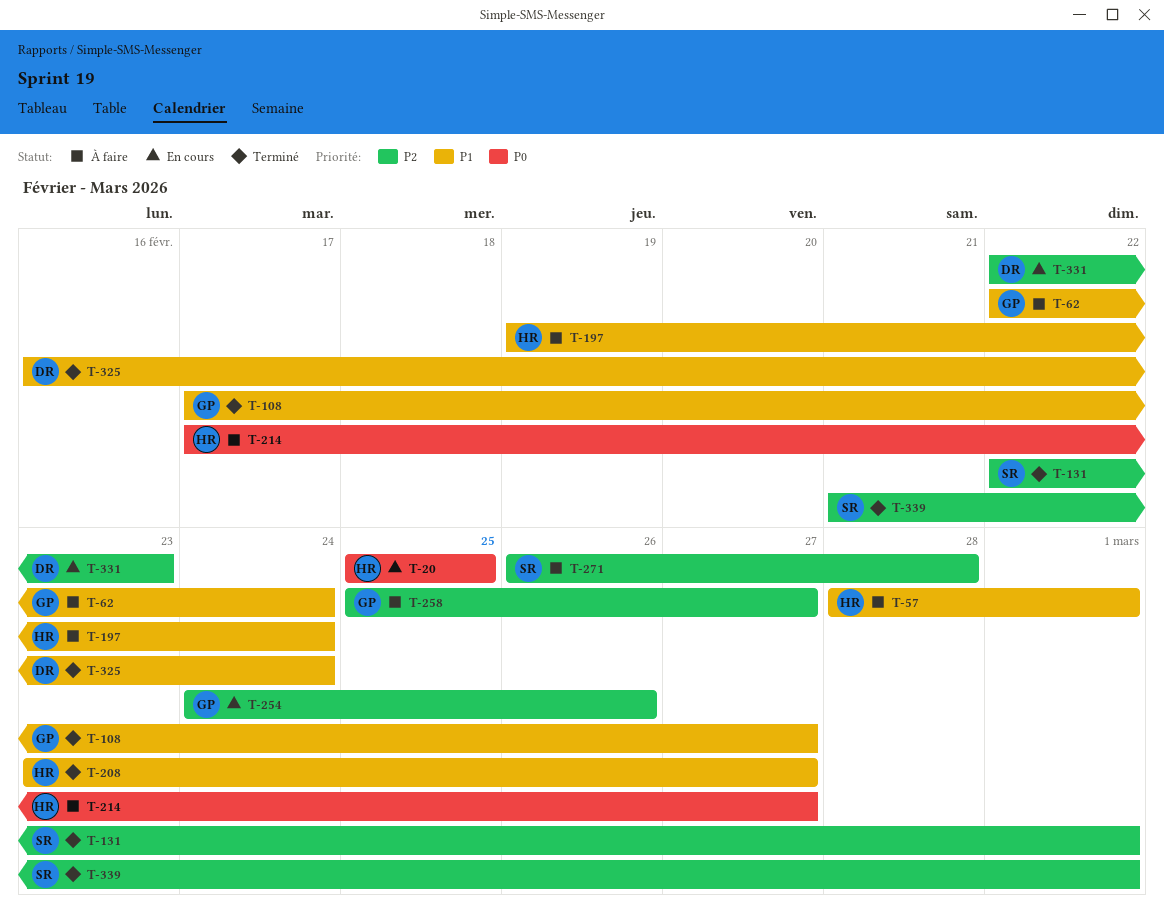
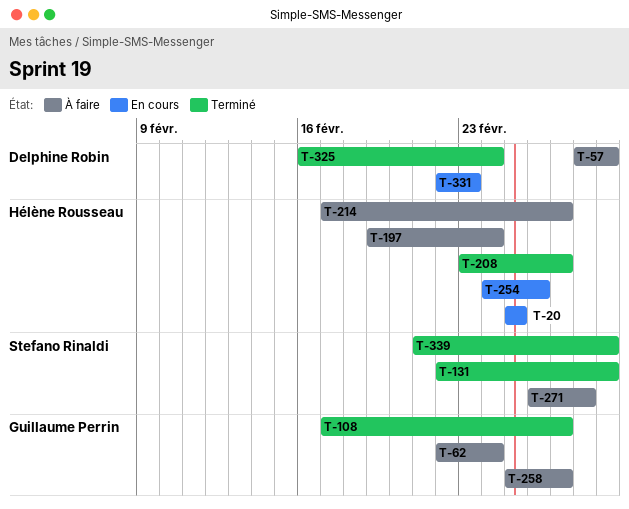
T-57, owner: Hélène Rousseau -> Delphine Robin
T-254, owner: Guillaume Perrin -> Hélène Rousseau

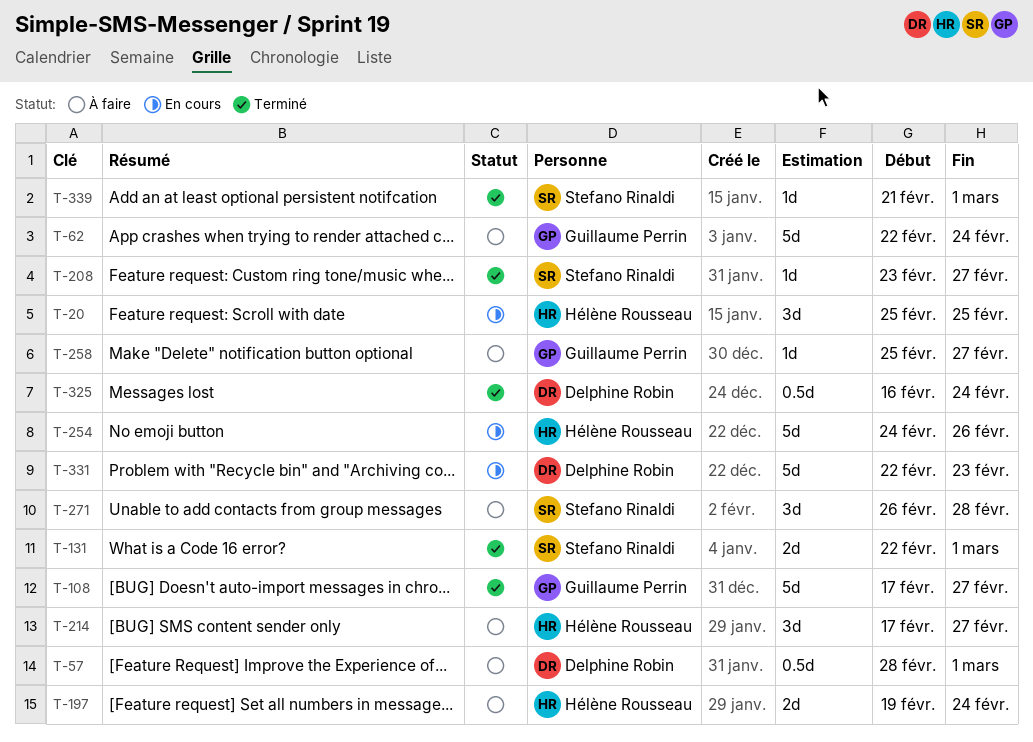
T-208, owner: Hélène Rousseau -> Stefano Rinaldi

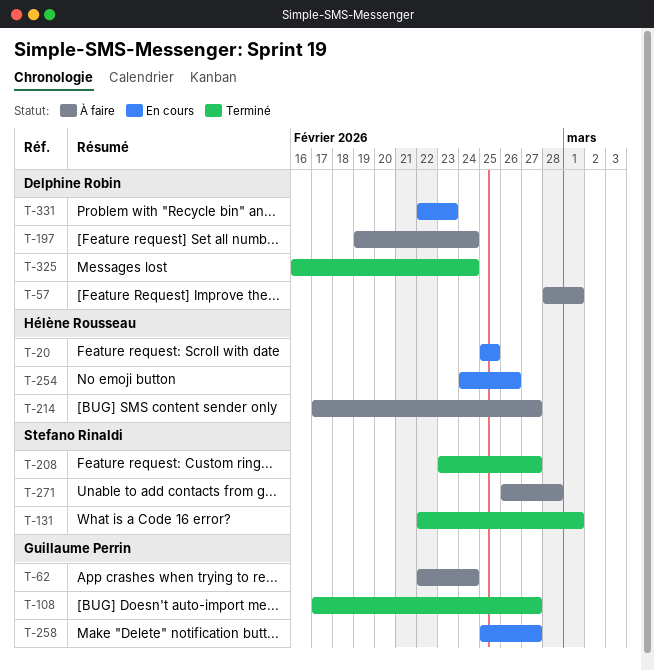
T-197, owner: Hélène Rousseau -> Delphine Robin
T-258, status: À faire -> En cours
T-339: present -> none

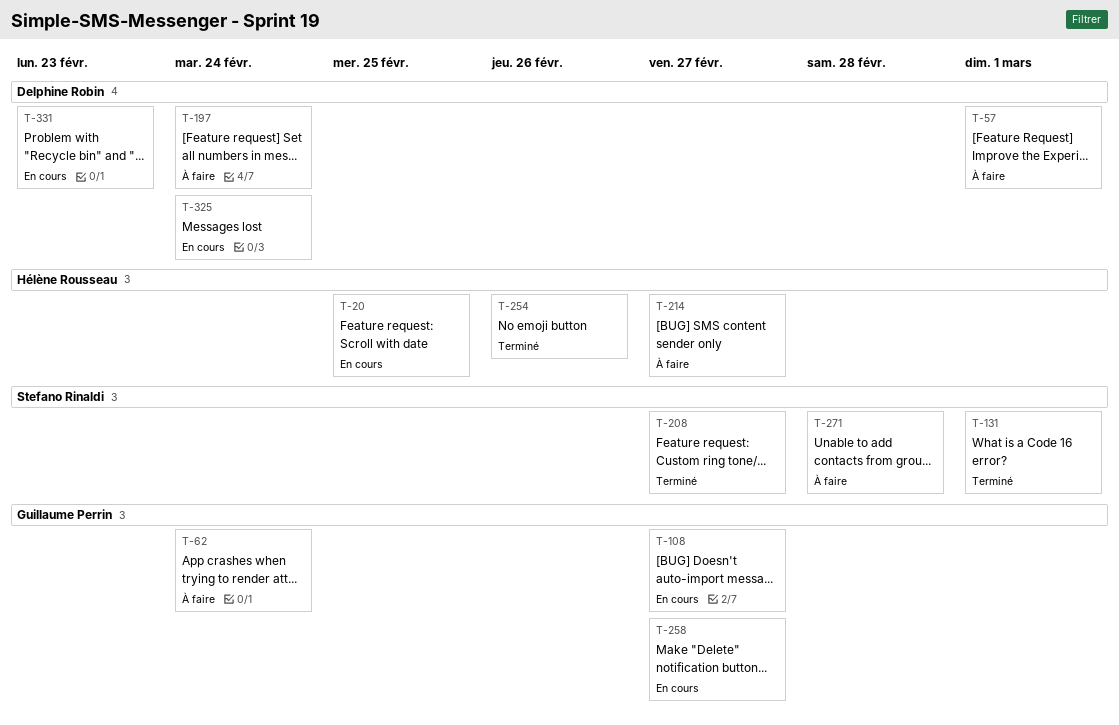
T-108, status: Terminé -> En cours
T-254, status: En cours -> Terminé
T-325, status: Terminé -> En cours

